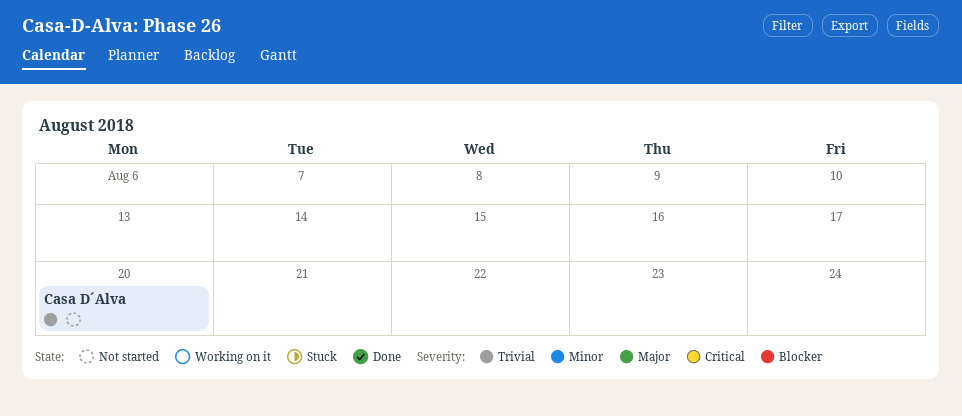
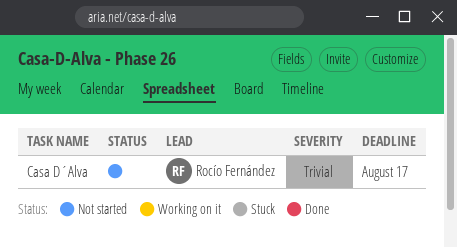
Casa D´Alva, due: Aug 20 -> Aug 17

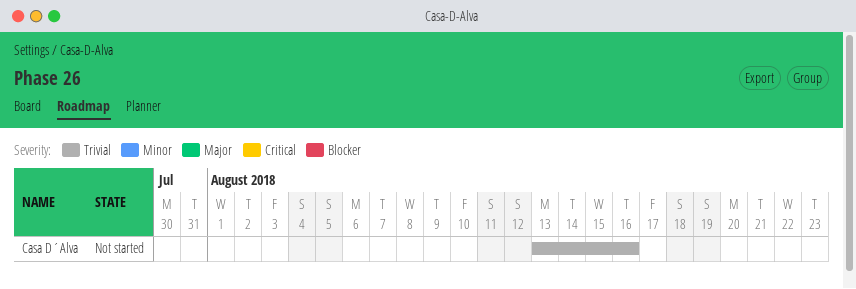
Casa D´Alva, due: Aug 17 -> Aug 16

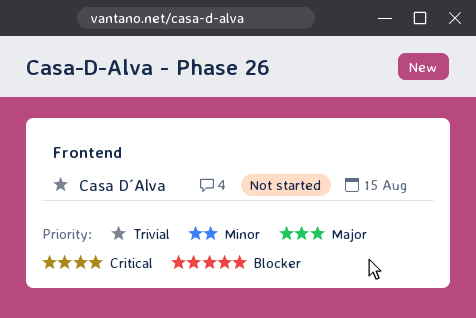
Casa D´Alva, due: Aug 16 -> Aug 15

